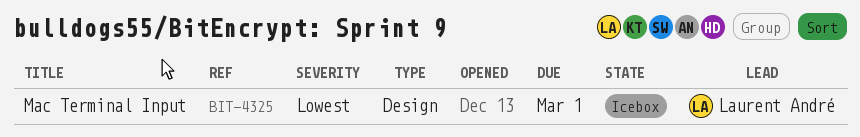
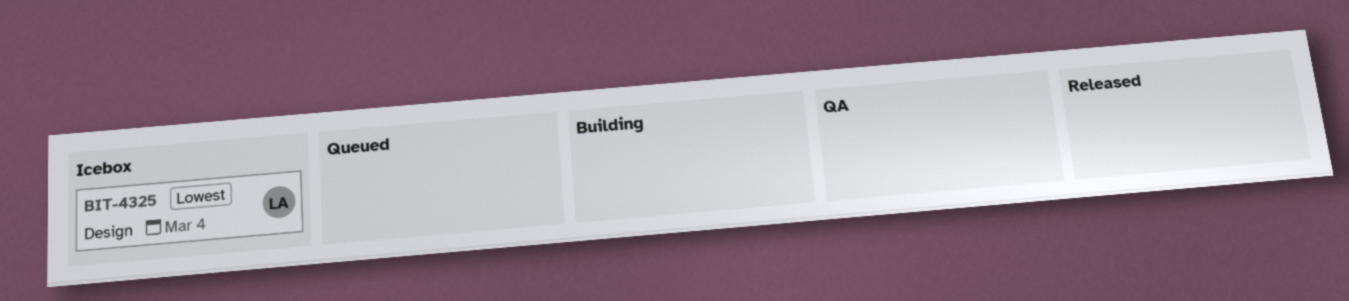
BIT-4325, due: Mar 1 -> Mar 4

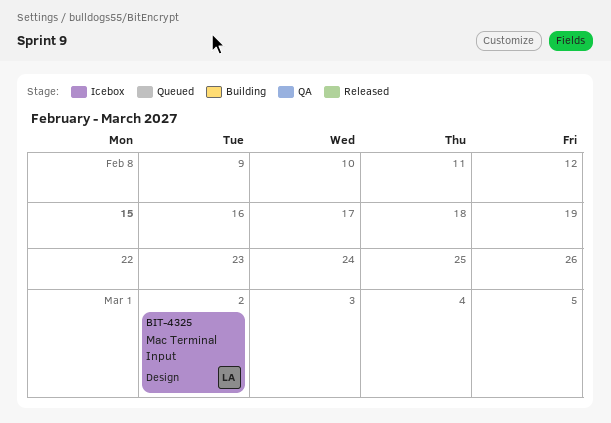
BIT-4325, due: Mar 4 -> Mar 2

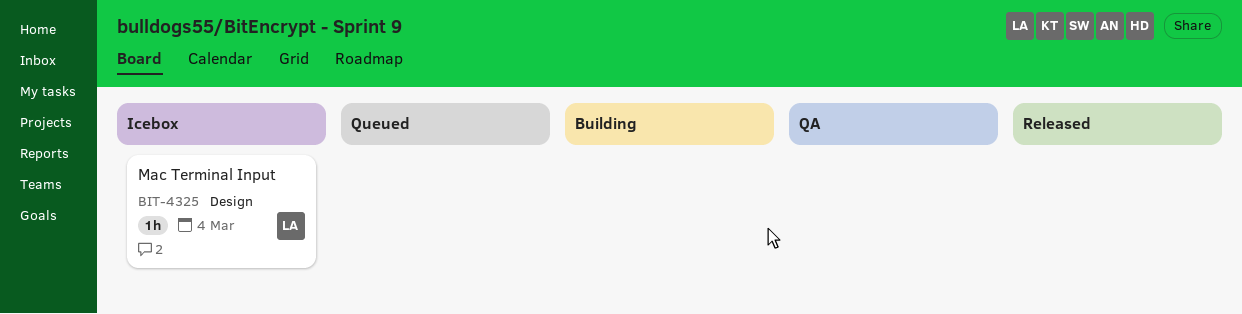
BIT-4325, due: Mar 2 -> Mar 4

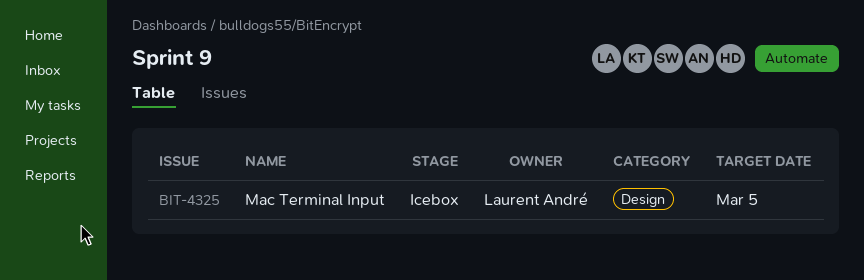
BIT-4325, due: Mar 4 -> Mar 5

